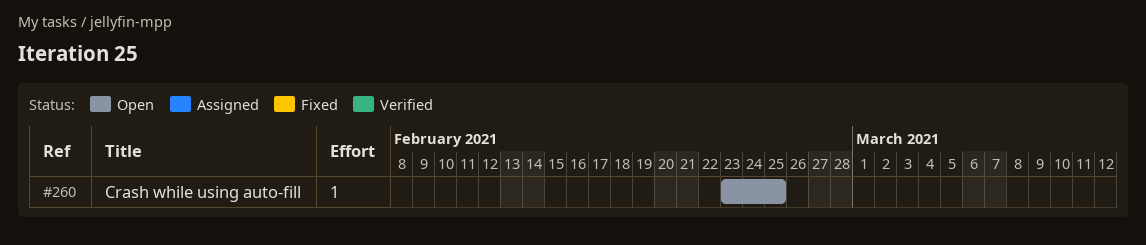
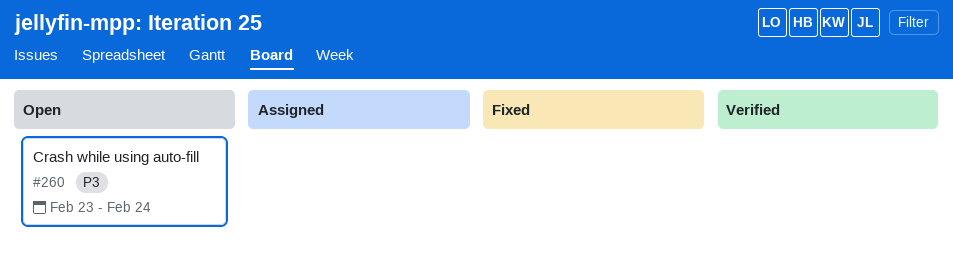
#260, due: Feb 25 -> Feb 24

